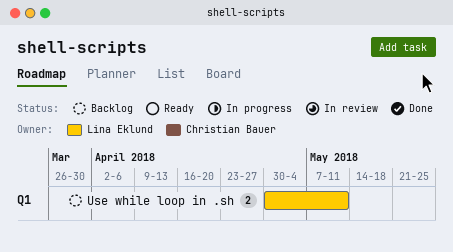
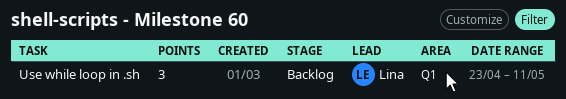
Use while loop in .sh, estimate: 2 -> 3
Use while loop in .sh, start: Apr 30 -> Apr 23

